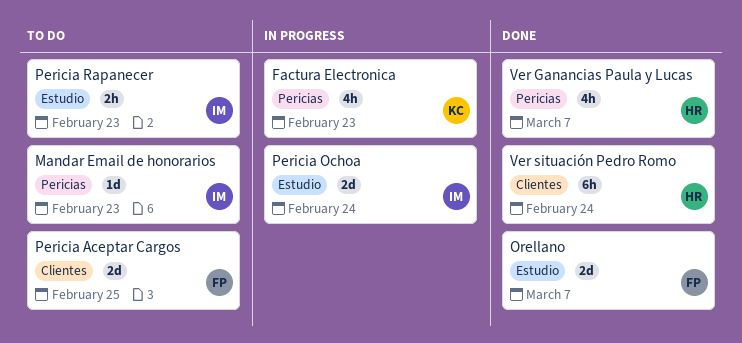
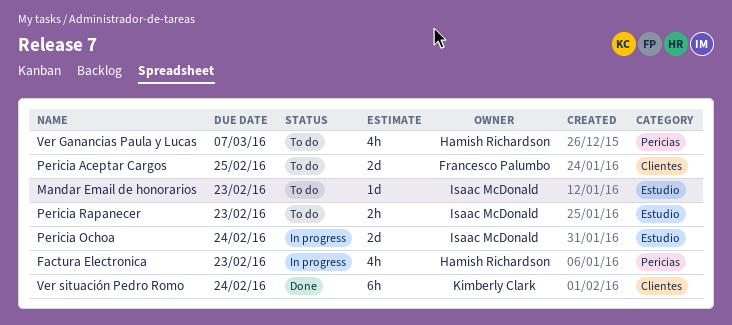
Factura Electronica, owner: Kimberly Clark -> Hamish Richardson
Mandar Email de honorarios, label: Pericias -> Estudio
Orellano: present -> none
Ver Ganancias Paula y Lucas, status: Done -> To do
Ver situación Pedro Romo, owner: Hamish Richardson -> Kimberly Clark

